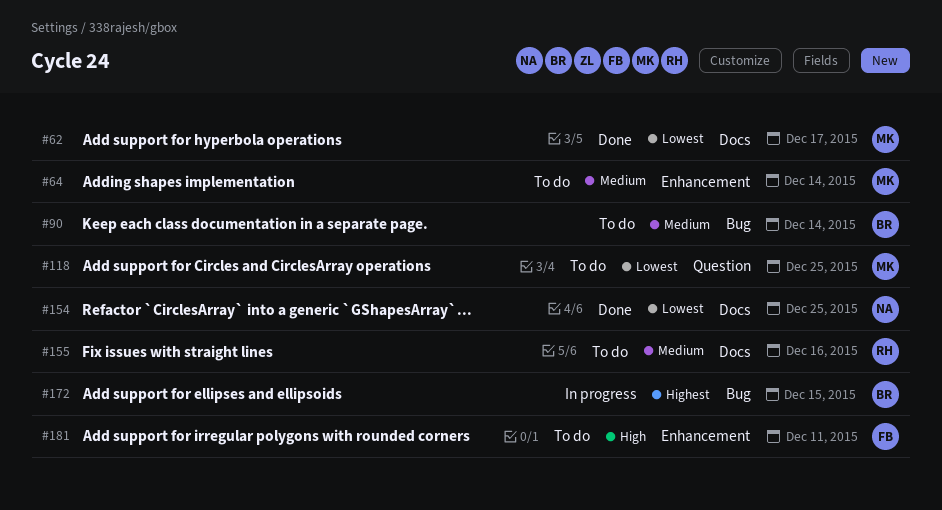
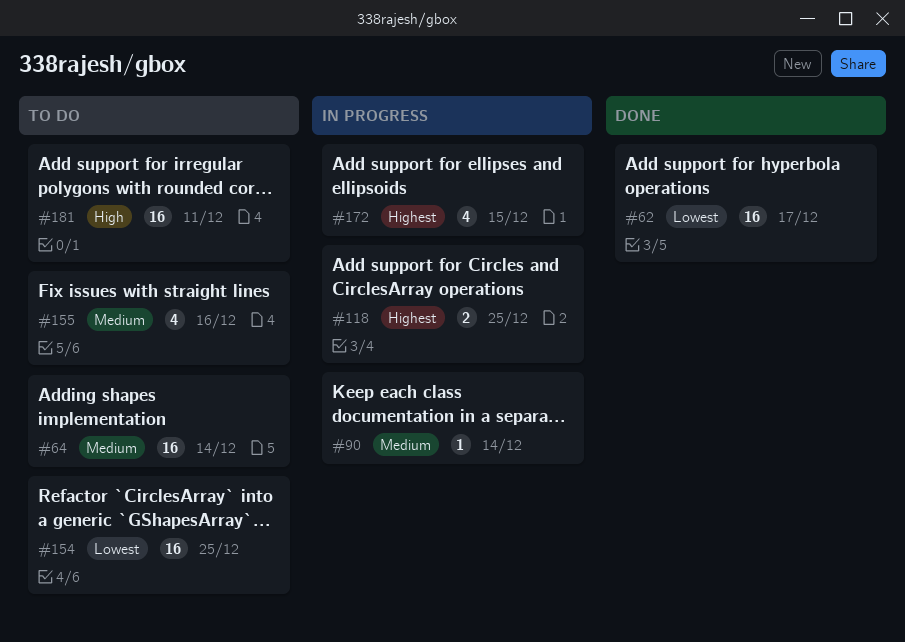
#90, status: To do -> In progress
#118, status: To do -> In progress
#118, priority: Lowest -> Highest
#154, status: Done -> To do

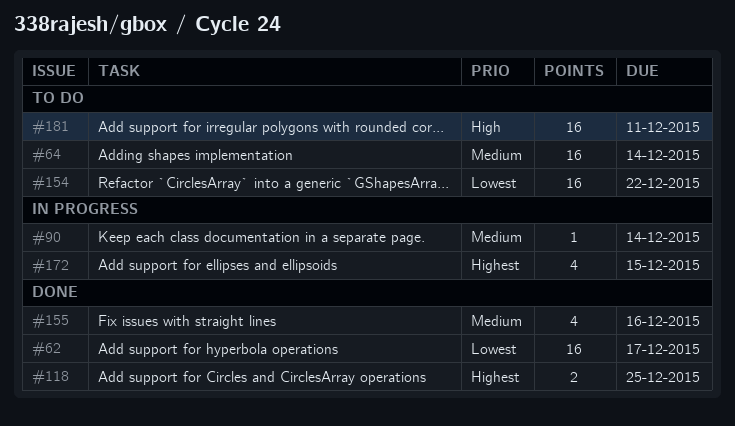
#118, status: In progress -> Done
#154, due: Dec 25 -> Dec 22
#155, status: To do -> Done

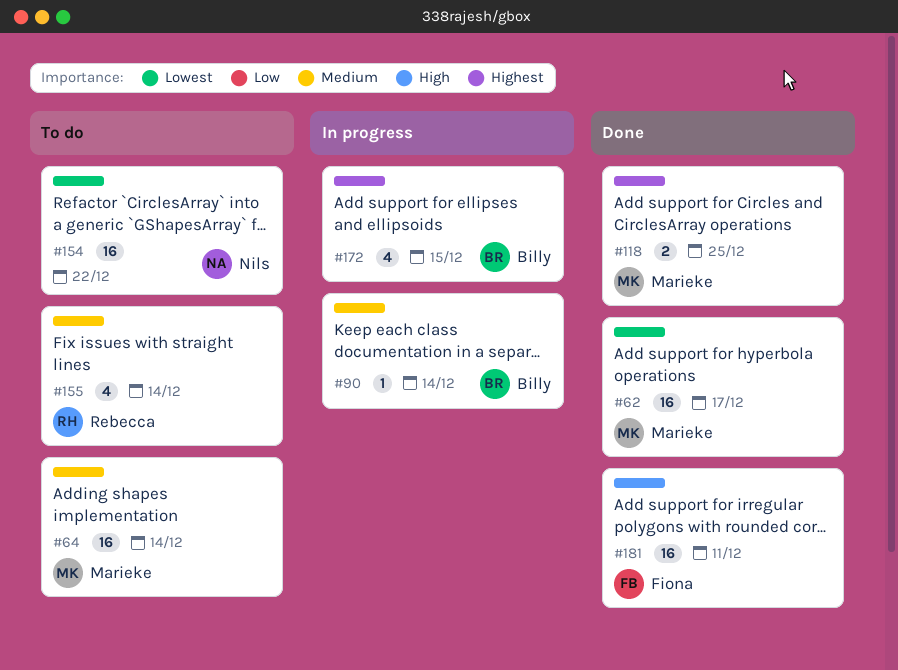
#155, status: Done -> To do
#155, due: Dec 16 -> Dec 14
#181, status: To do -> Done

